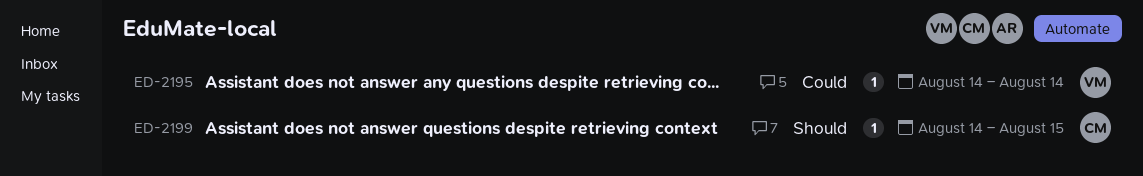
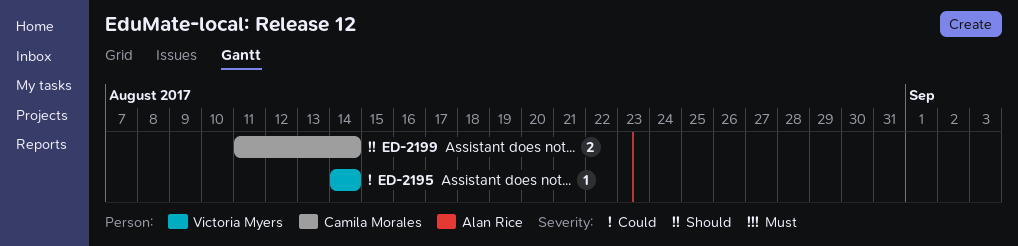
ED-2199, estimate: 1 -> 2
ED-2199, start: Aug 14 -> Aug 11
ED-2199, due: Aug 15 -> Aug 14

